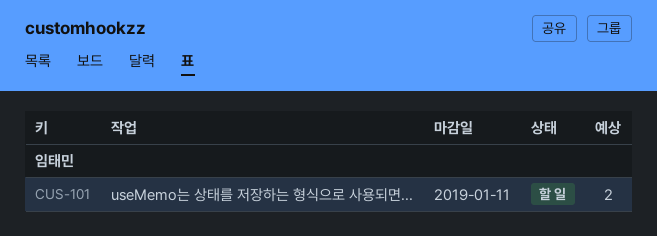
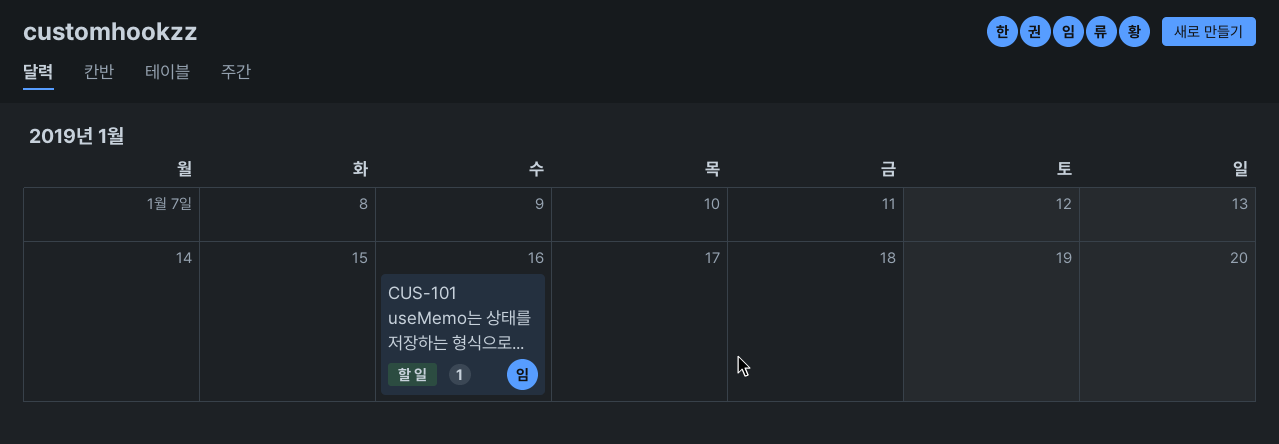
CUS-101, estimate: 2 -> 1
CUS-101, due: Jan 11 -> Jan 16

